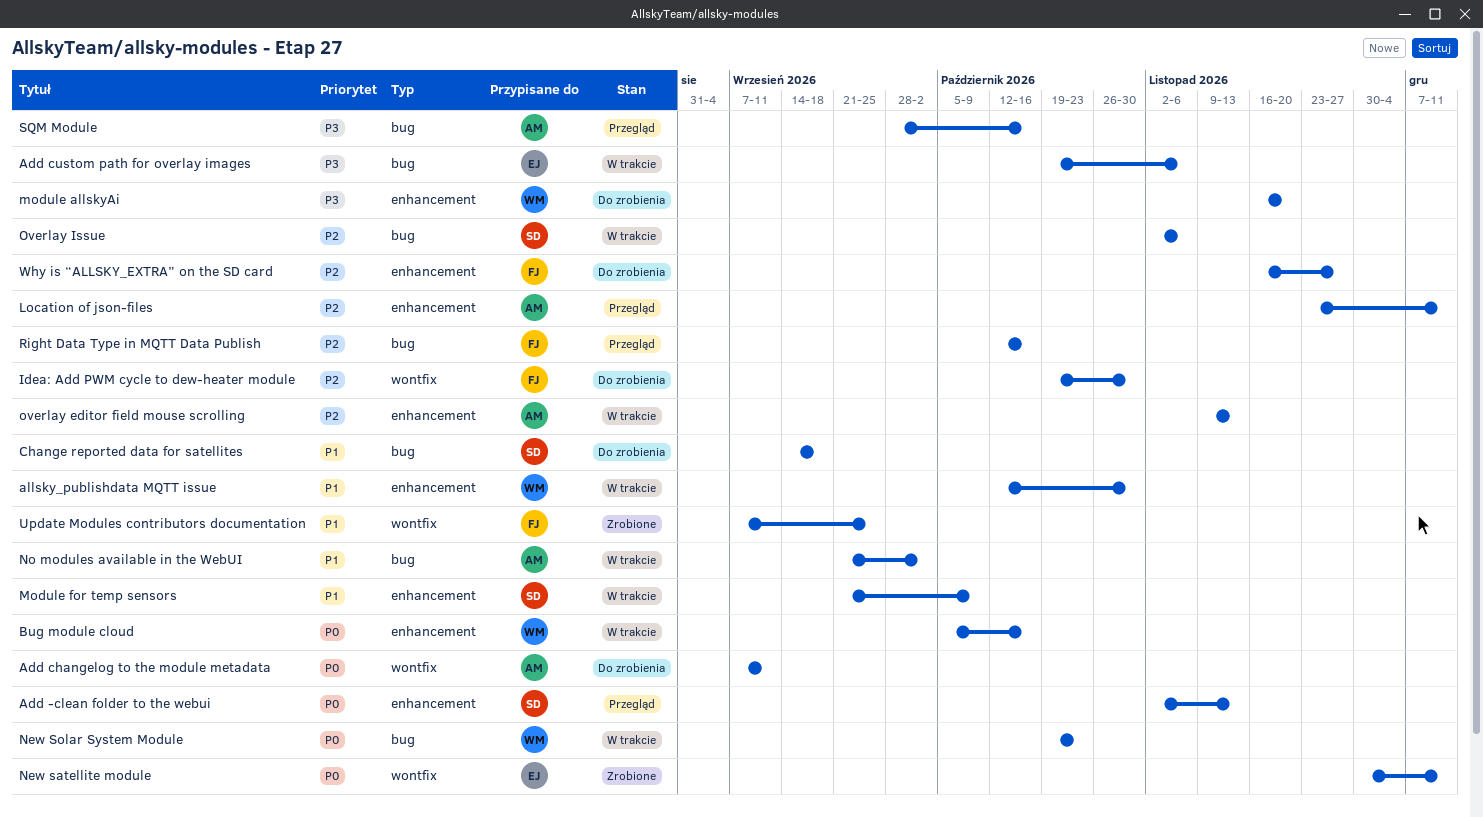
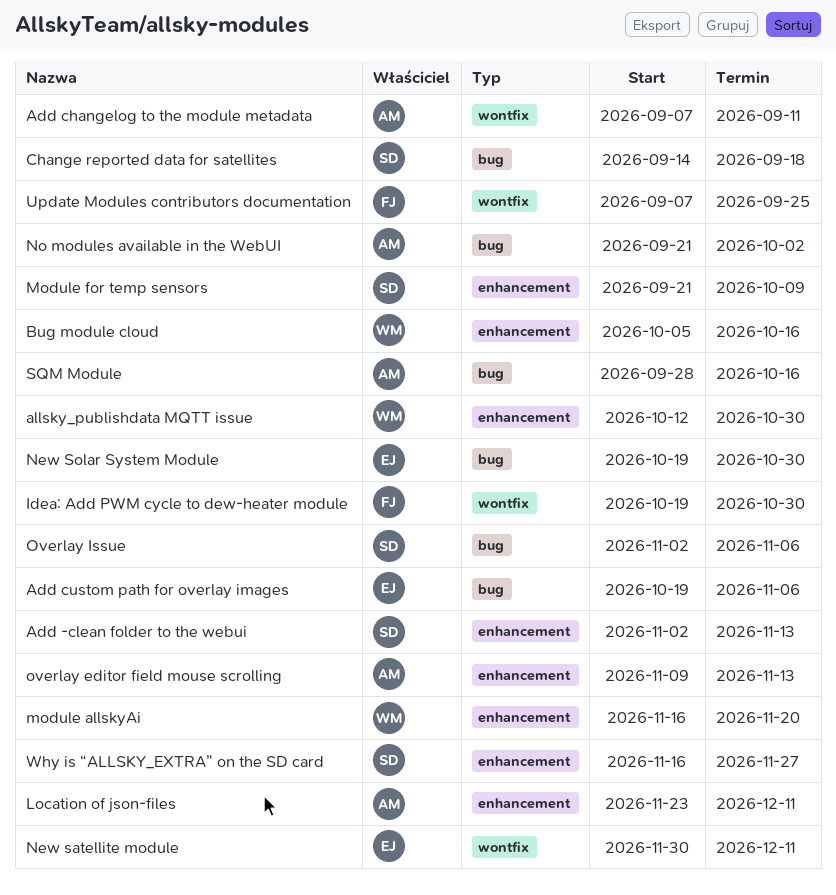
New Solar System Module, owner: WM -> EJ
New Solar System Module, due: Oct 23 -> Oct 30
Right Data Type in MQTT Data Publish: present -> none
Why is “ALLSKY_EXTRA” on the SD card, owner: FJ -> SD

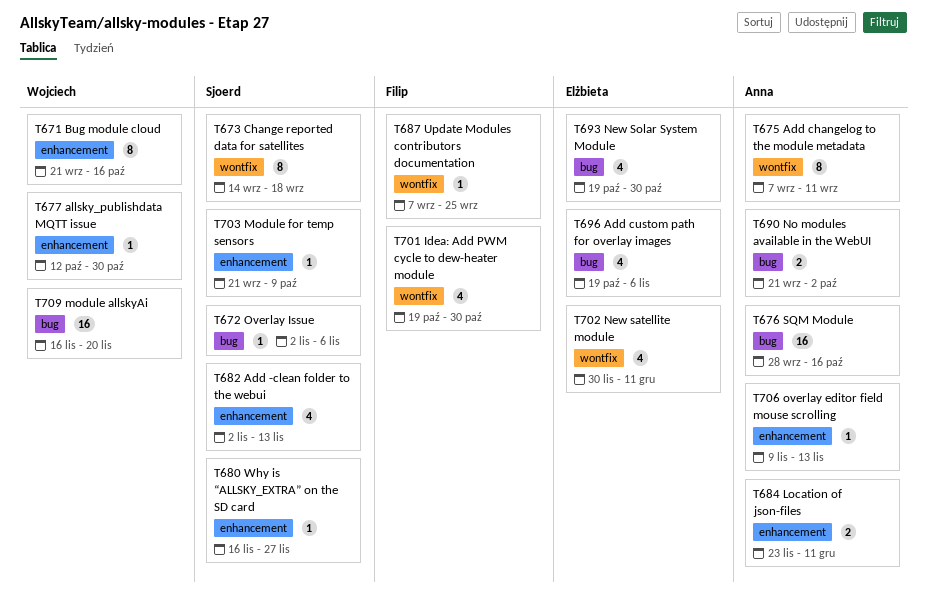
Bug module cloud, start: Oct 5 -> Sep 21
Change reported data for satellites, label: bug -> wontfix
module allskyAi, label: enhancement -> bug

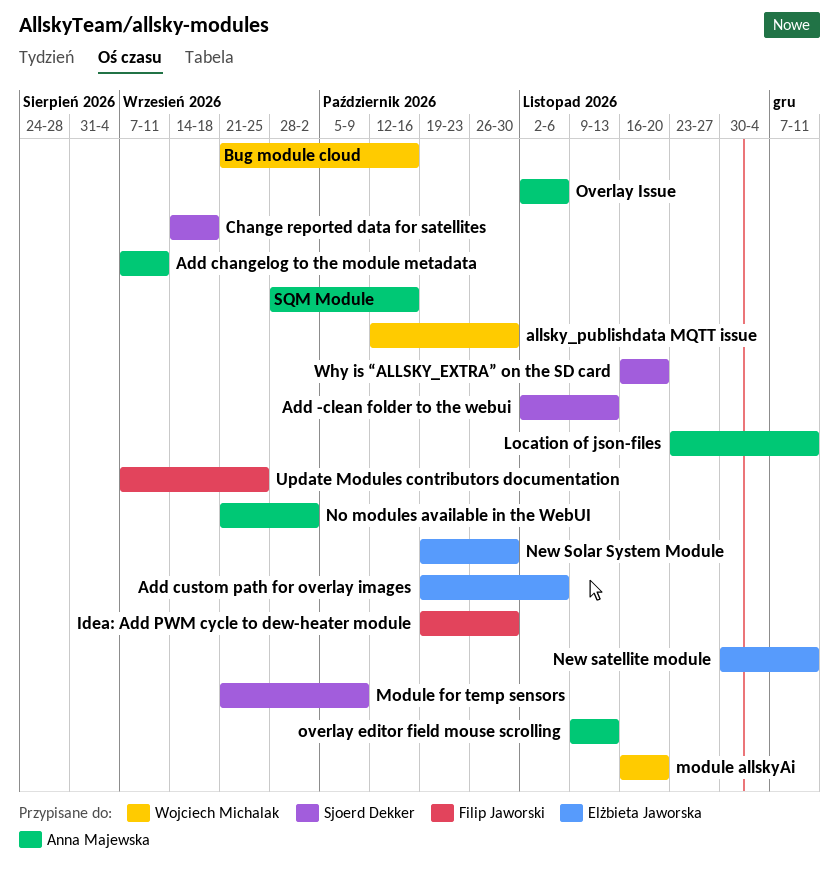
Overlay Issue, owner: Sjoerd Dekker -> Anna Majewska
Why is “ALLSKY_EXTRA” on the SD card, due: Nov 27 -> Nov 20

